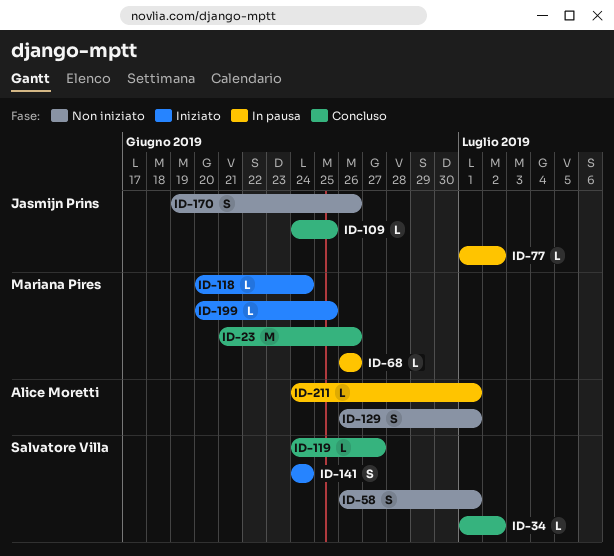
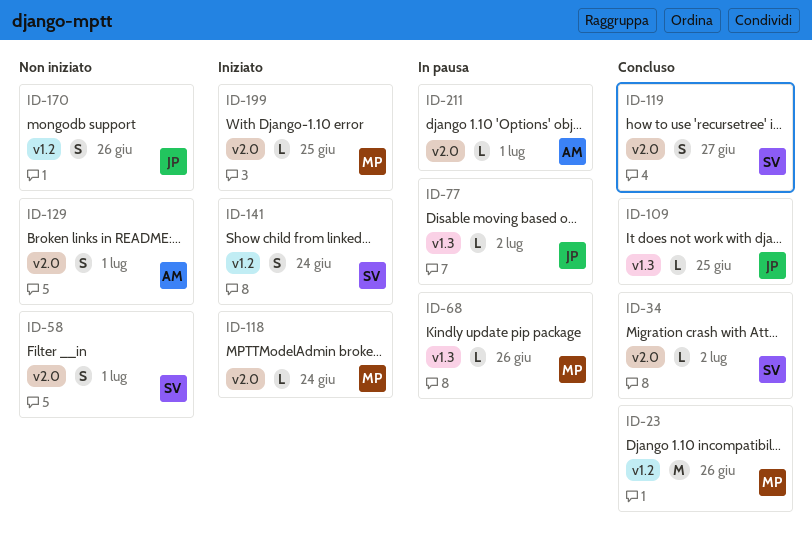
ID-119, estimate: L -> S

